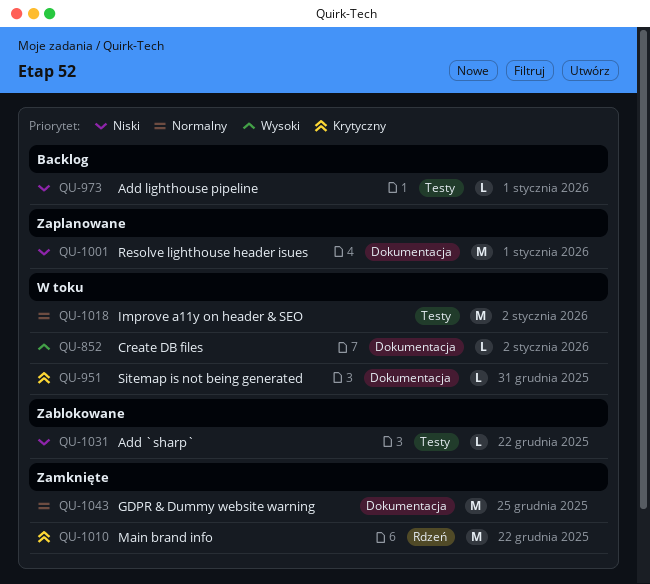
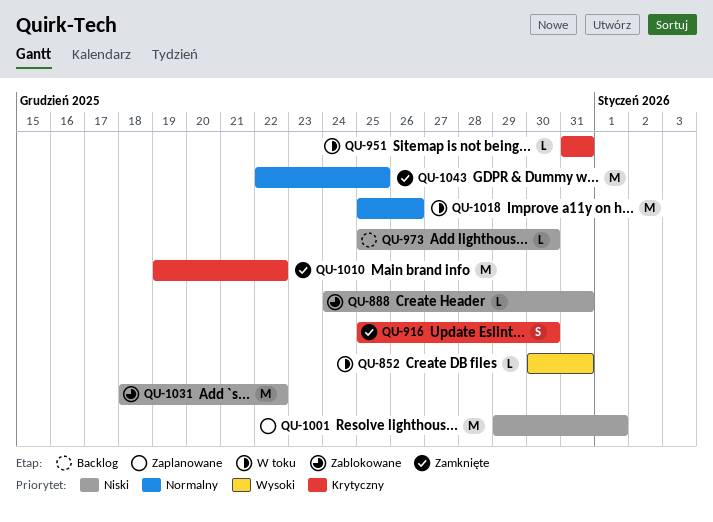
QU-852, due: Jan 2 -> Dec 31
QU-888: none -> present
QU-916: none -> present
QU-973, due: Jan 1 -> Dec 30
QU-1018, due: Jan 2 -> Dec 26
QU-1031, estimate: L -> M

